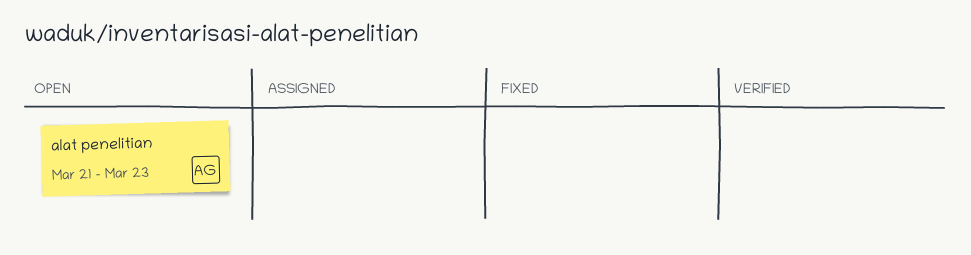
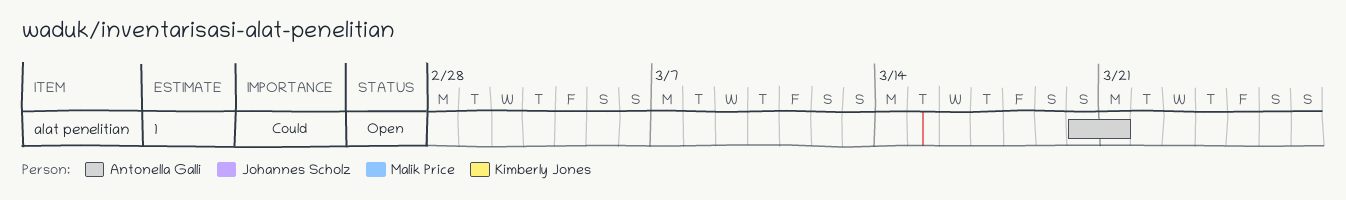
alat penelitian, start: Mar 21 -> Mar 20
alat penelitian, due: Mar 23 -> Mar 21

